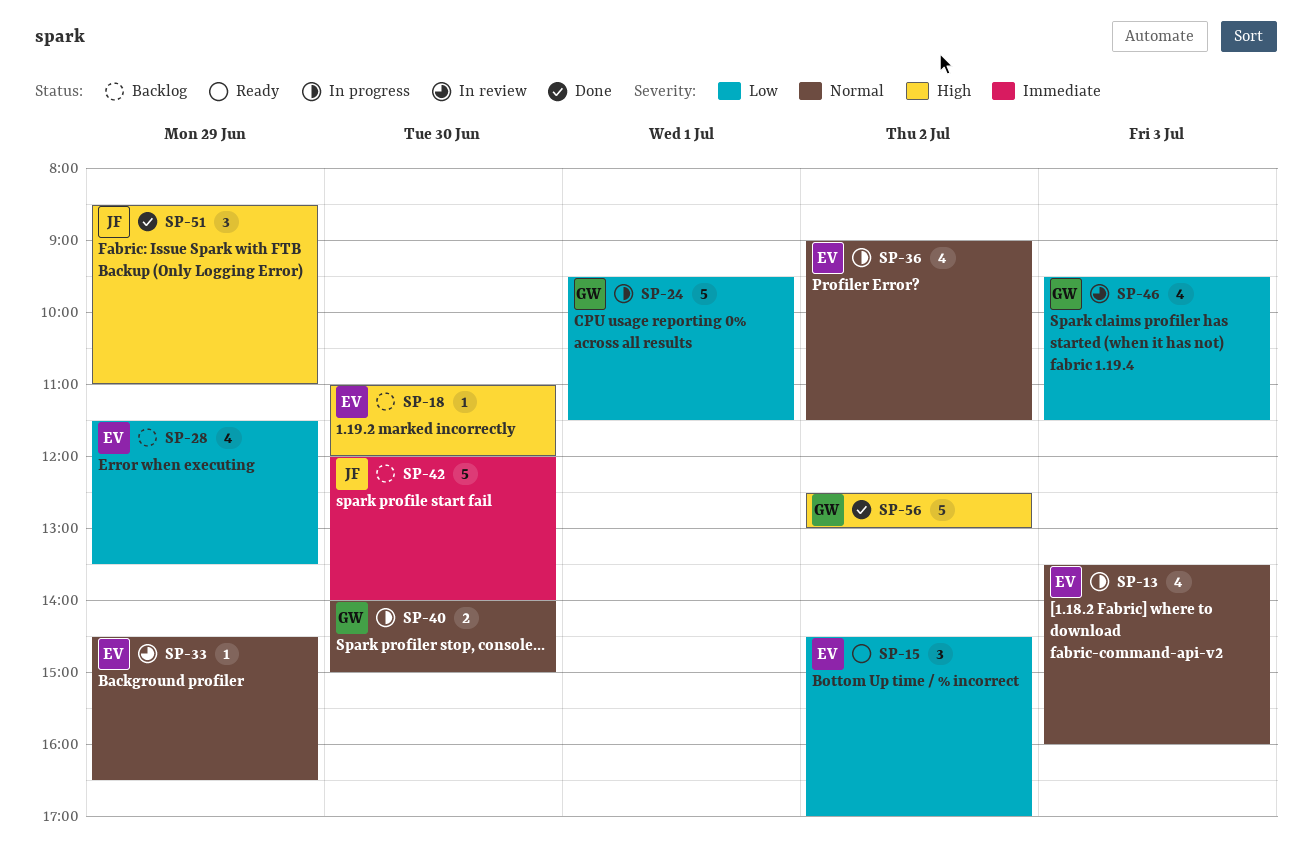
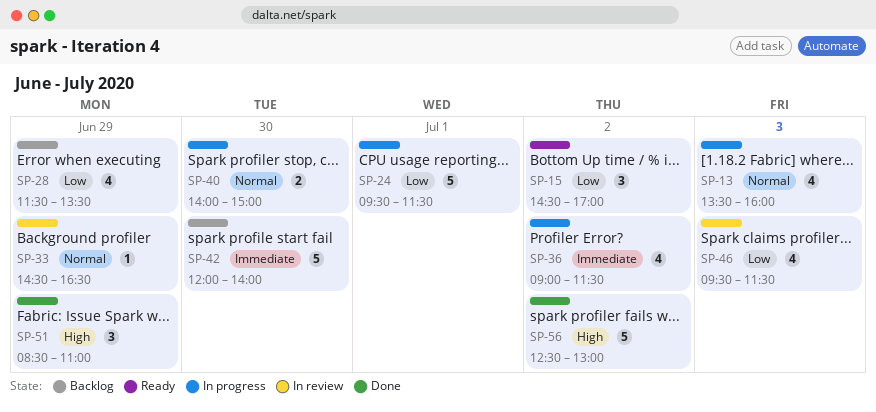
SP-18: present -> none
SP-36, priority: Normal -> Immediate

